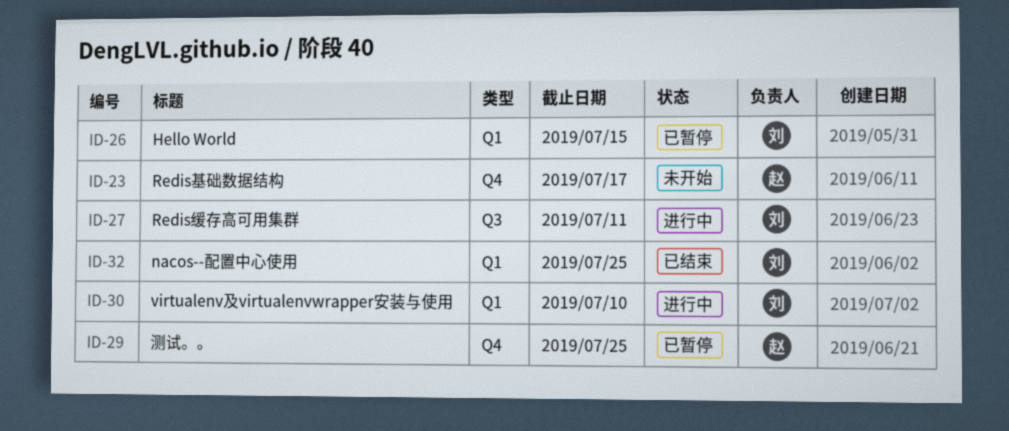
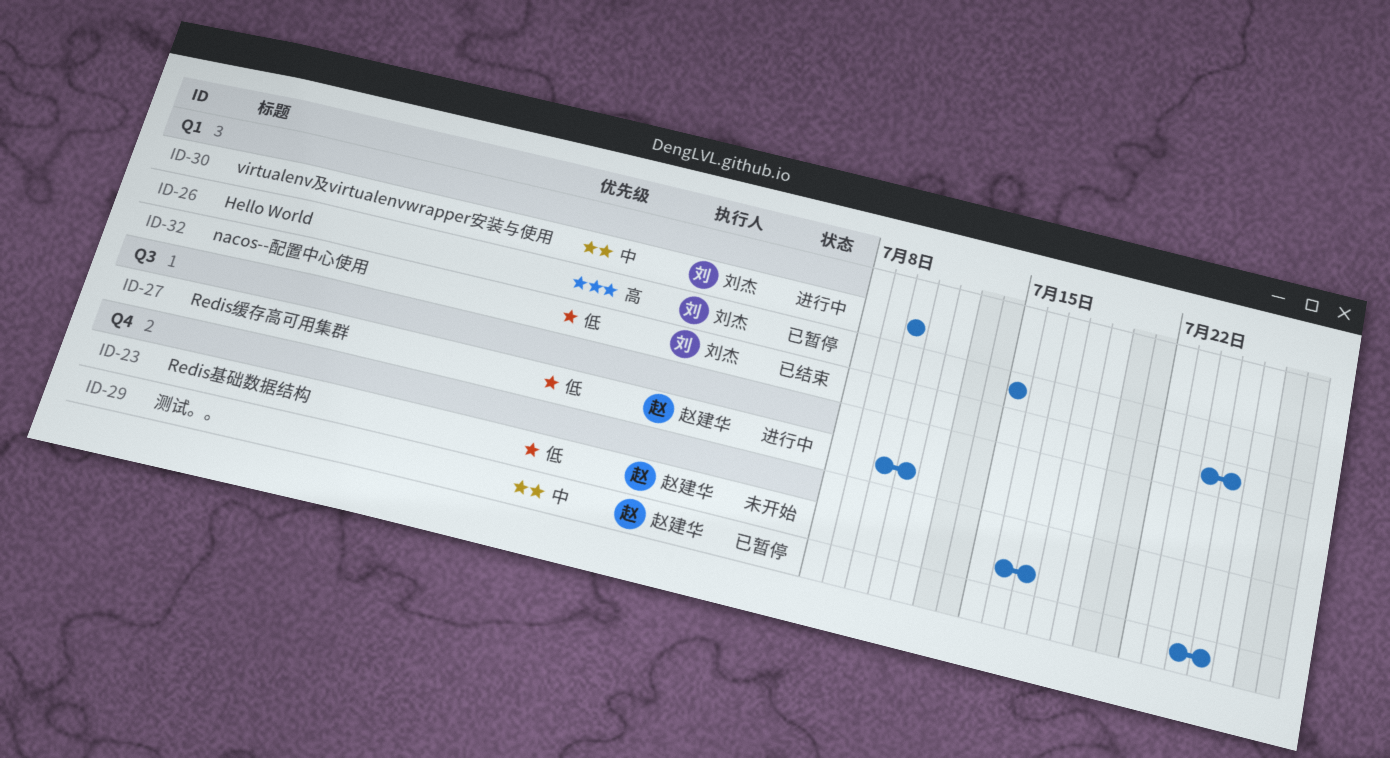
ID-27, owner: 刘杰 -> 赵建华

